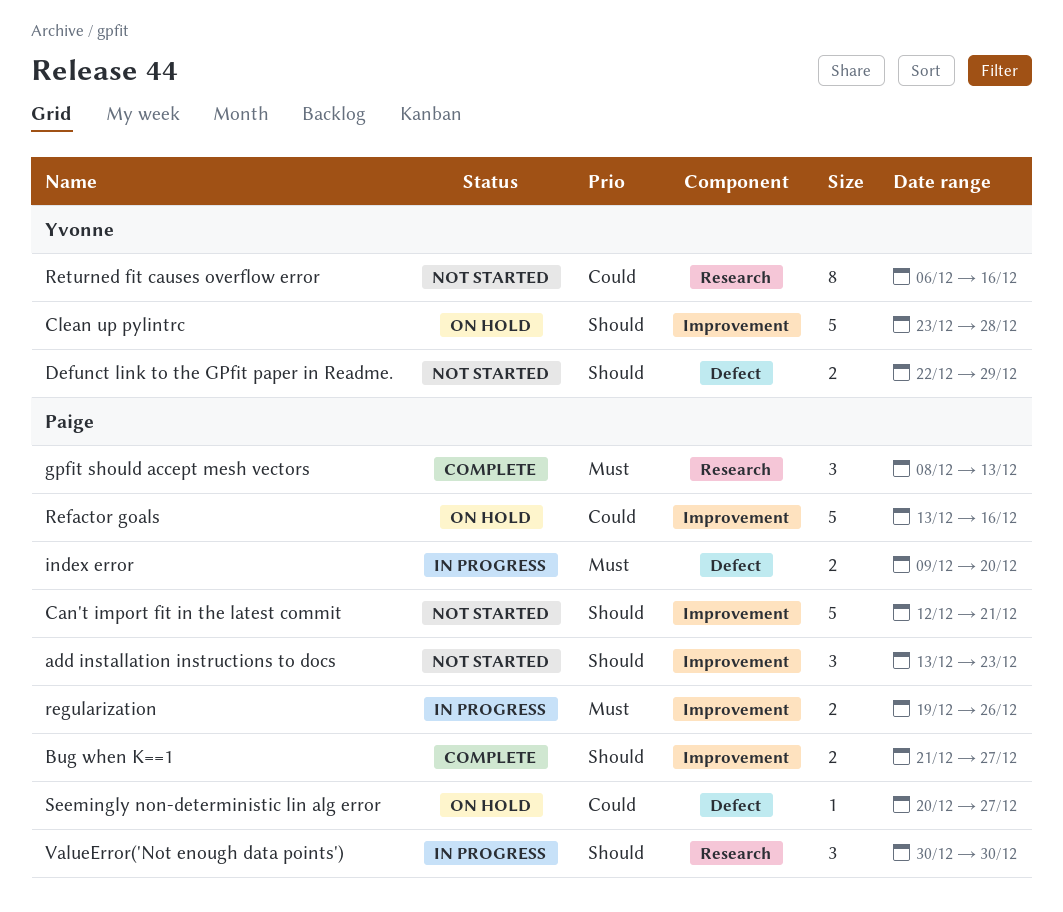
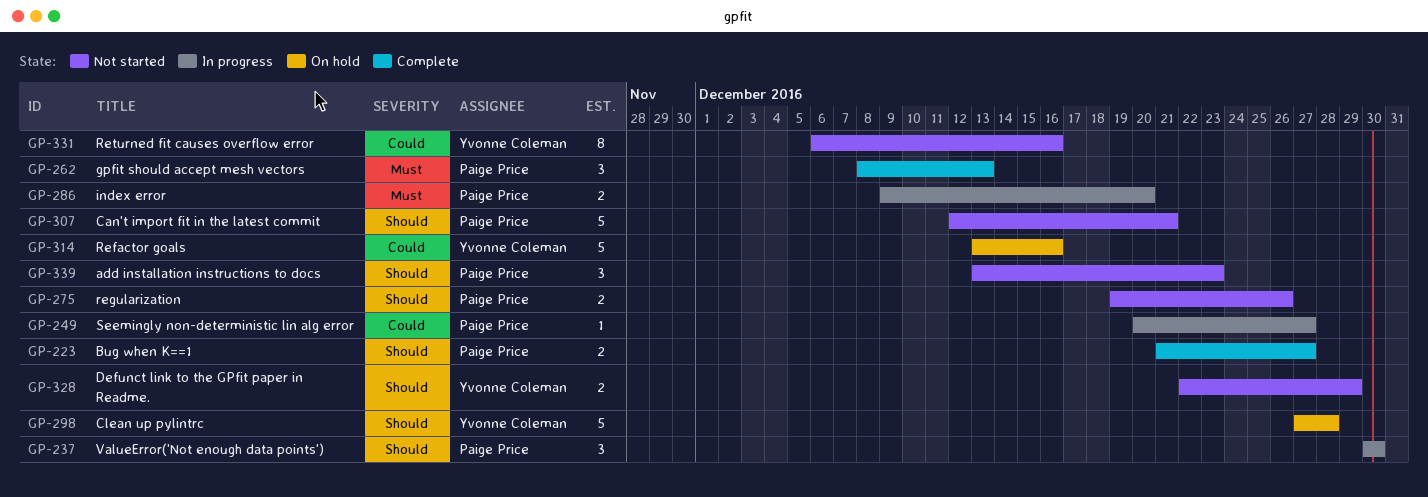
Clean up pylintrc, start: Dec 23 -> Dec 27
Refactor goals, owner: Paige Price -> Yvonne Coleman
regularization, status: In progress -> Not started
regularization, priority: Must -> Should
Seemingly non-deterministic lin alg error, status: On hold -> In progress

